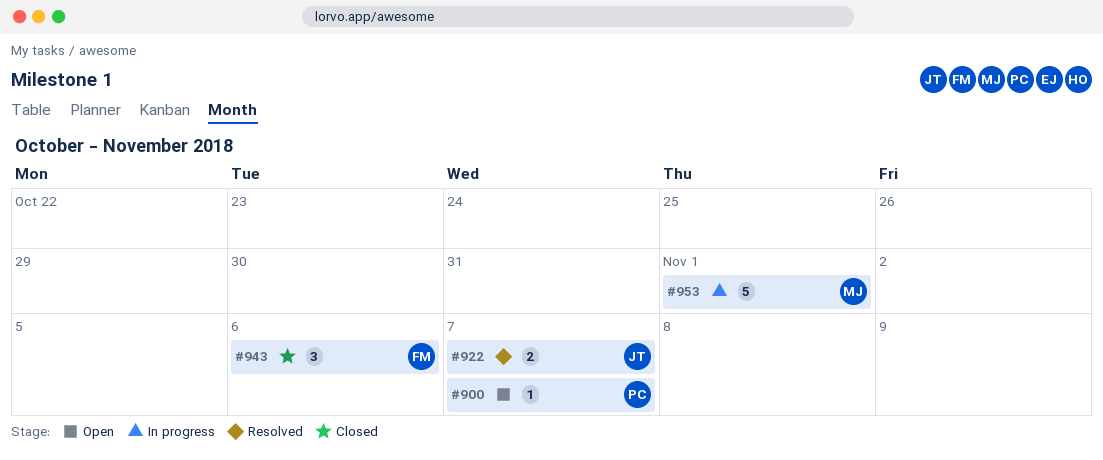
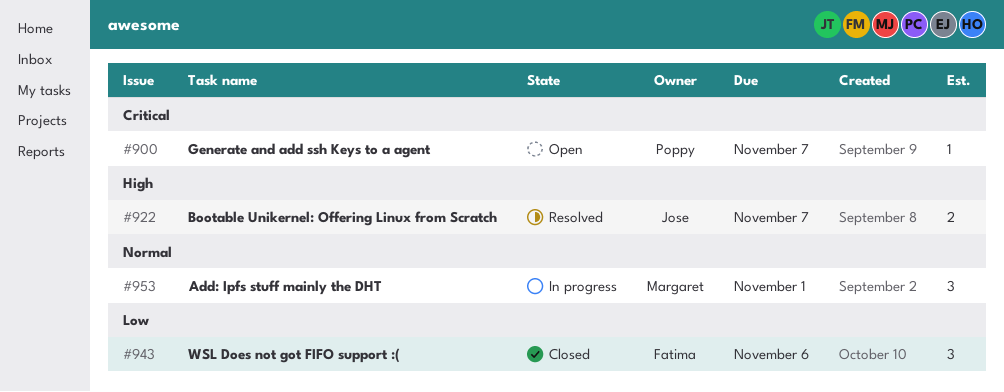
#953, estimate: 5 -> 3

